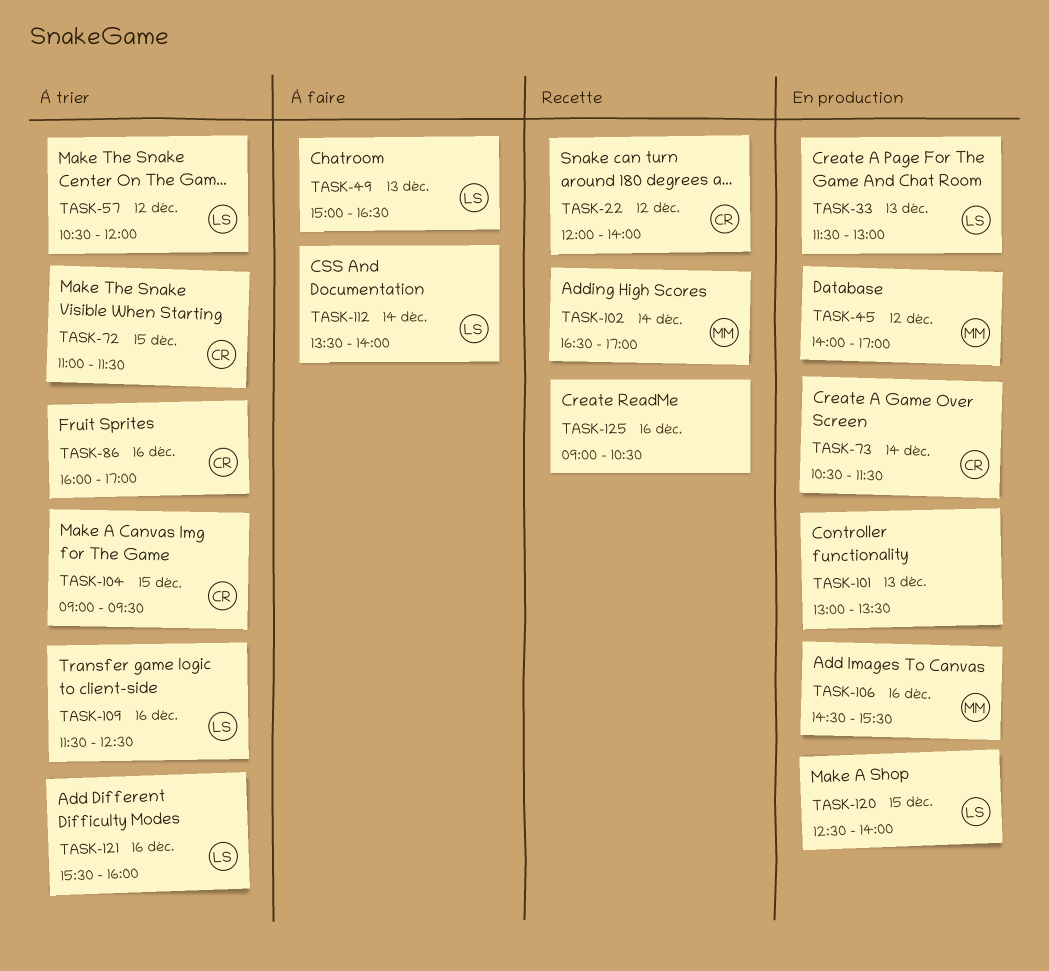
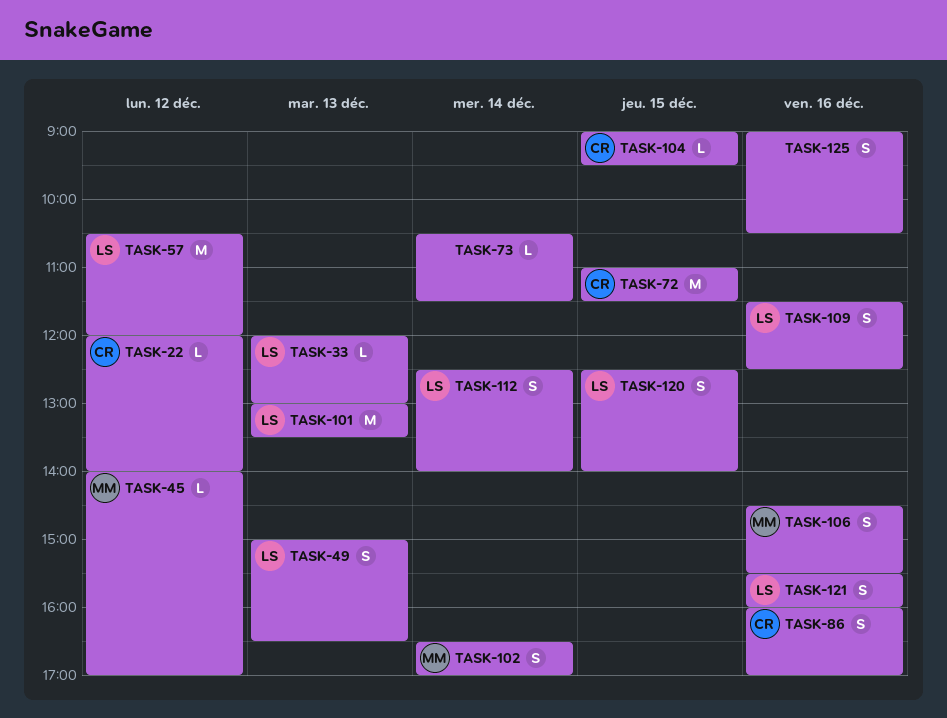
TASK-33, begins: 11:30 -> 12:00
TASK-73, owner: CR -> none
TASK-101, owner: none -> LS
TASK-112, begins: 13:30 -> 12:30

